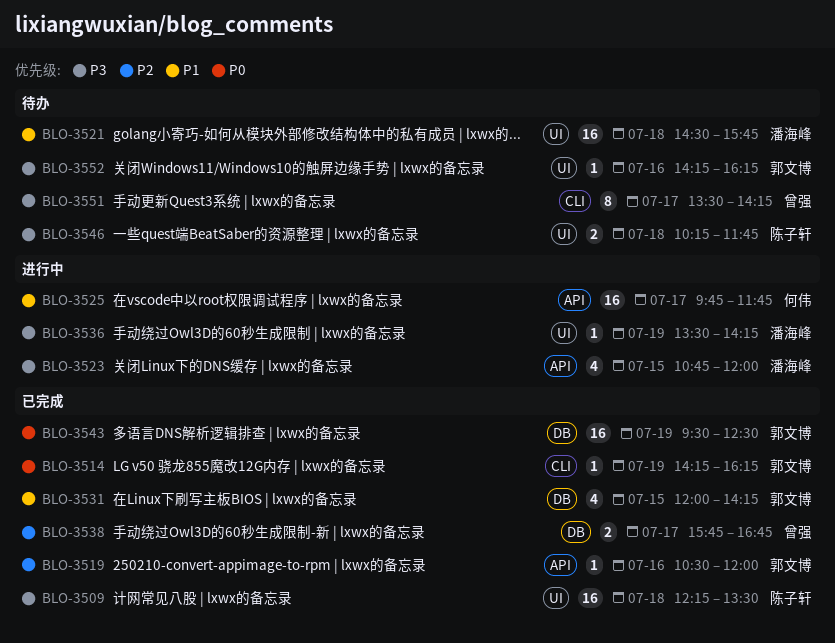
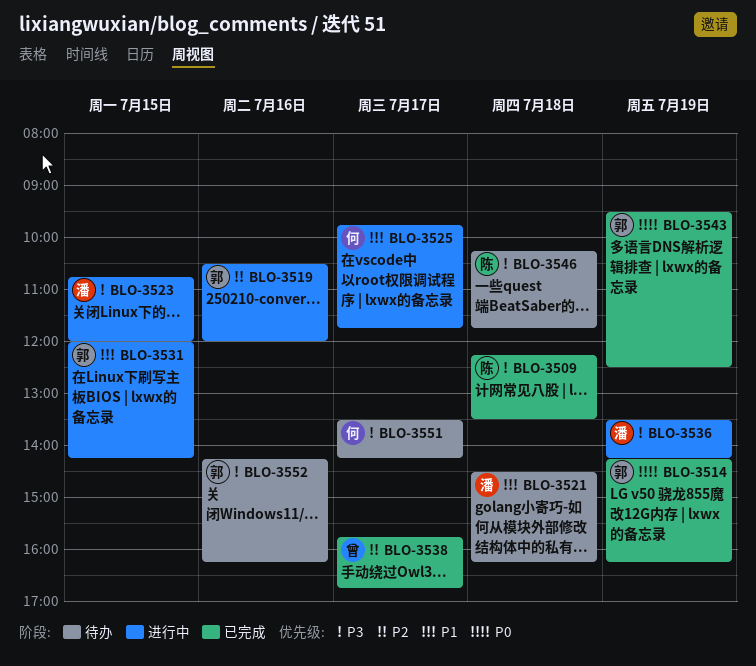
BLO-3519, status: 已完成 -> 进行中
BLO-3521, ends: 15:45 -> 16:15
BLO-3531, status: 已完成 -> 进行中
BLO-3551, owner: 曾强 -> 何伟

